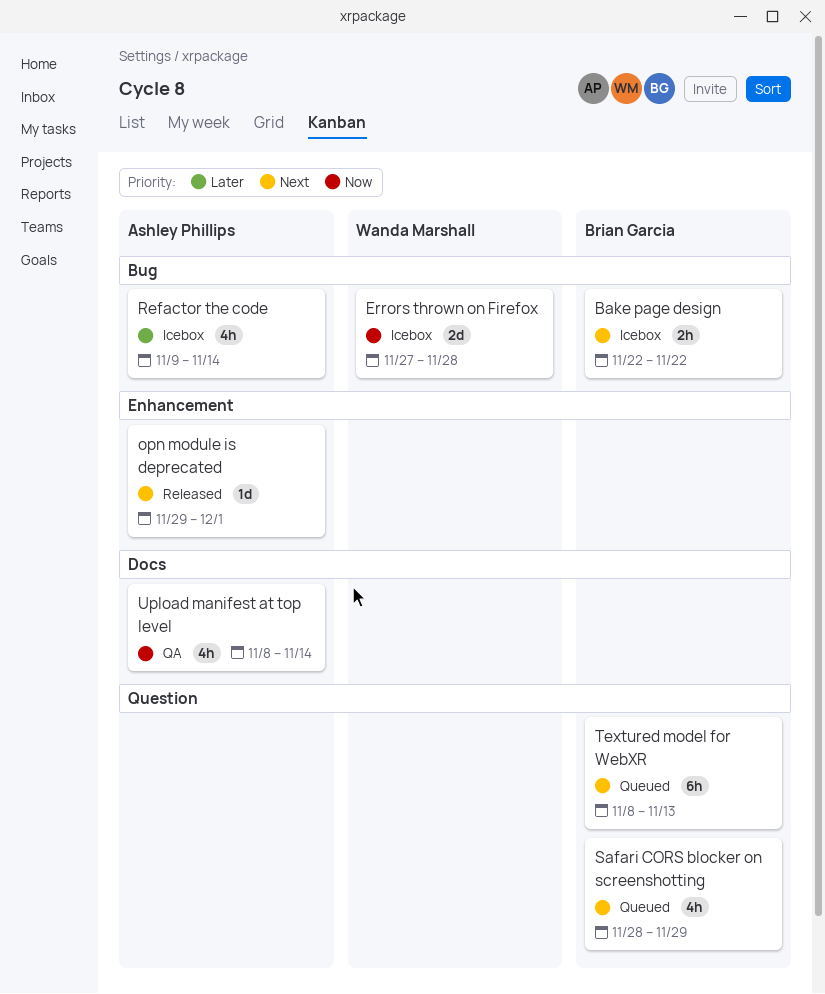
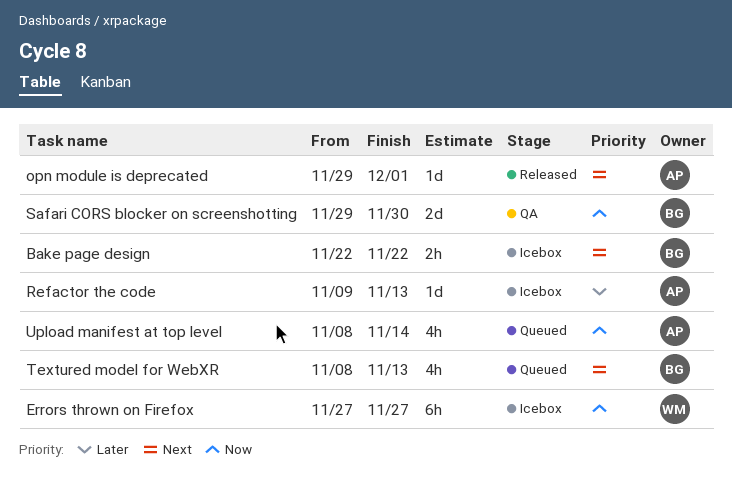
Errors thrown on Firefox, estimate: 2d -> 6h
Errors thrown on Firefox, due: Nov 28 -> Nov 27
Refactor the code, estimate: 4h -> 1d
Refactor the code, due: Nov 14 -> Nov 13
Safari CORS blocker on screenshotting, status: Queued -> QA
Safari CORS blocker on screenshotting, priority: Next -> Now
Safari CORS blocker on screenshotting, estimate: 4h -> 2d
Safari CORS blocker on screenshotting, start: Nov 28 -> Nov 29
Safari CORS blocker on screenshotting, due: Nov 29 -> Nov 30
Textured model for WebXR, estimate: 6h -> 4h
Upload manifest at top level, status: QA -> Queued

